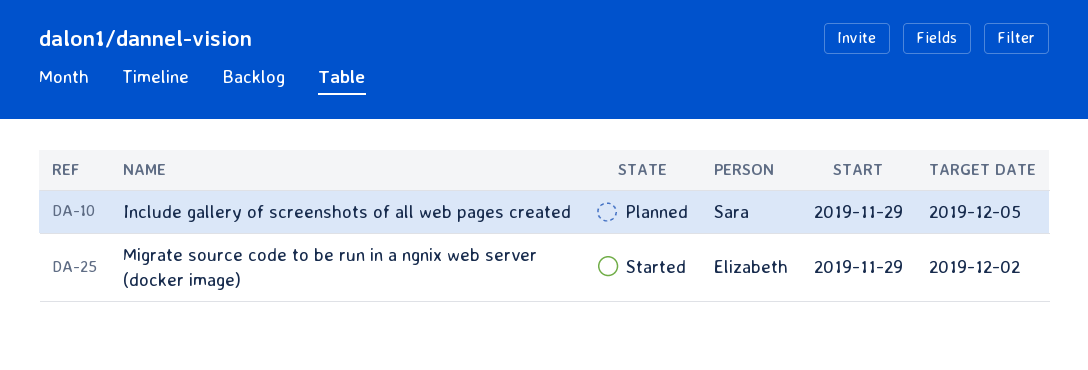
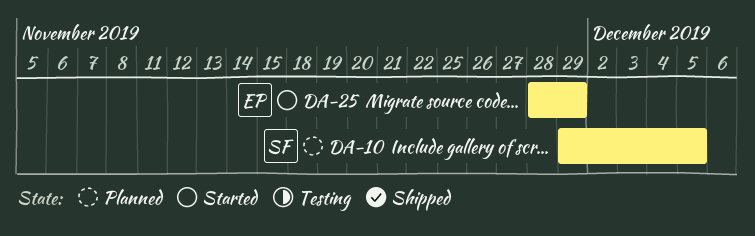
DA-25, start: Nov 29 -> Nov 28
DA-25, due: Dec 2 -> Nov 29

